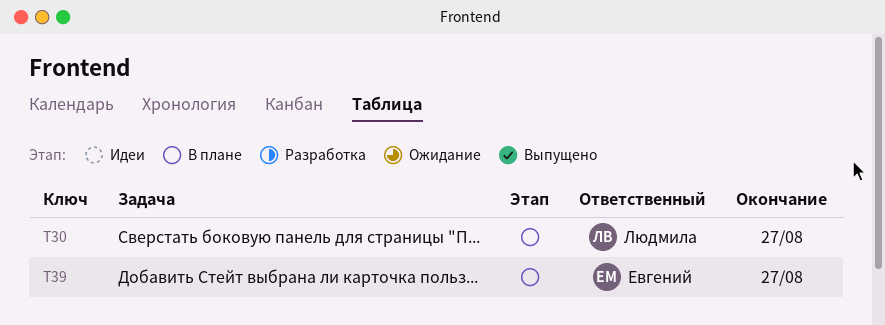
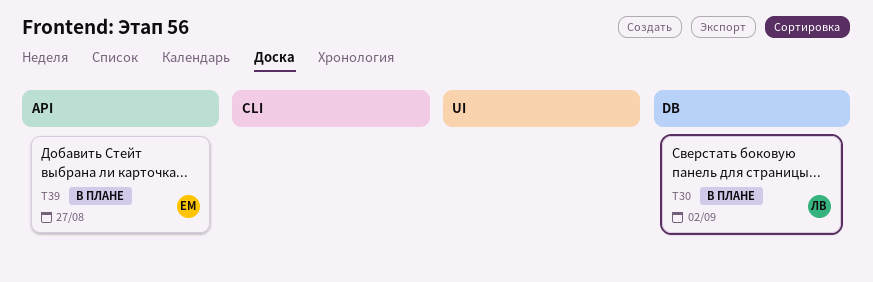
T30, due: Aug 27 -> Sep 2

